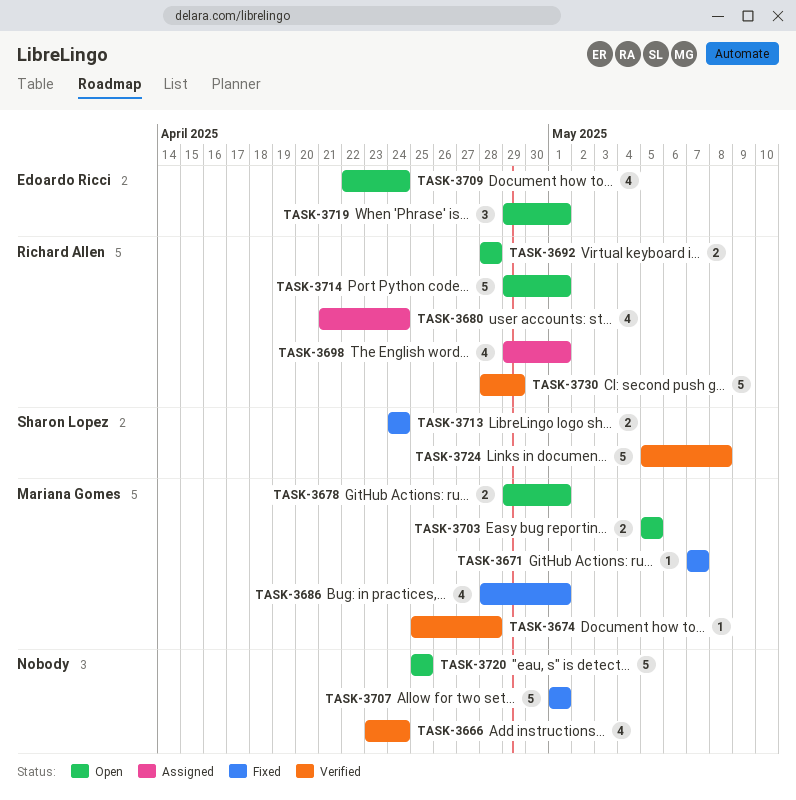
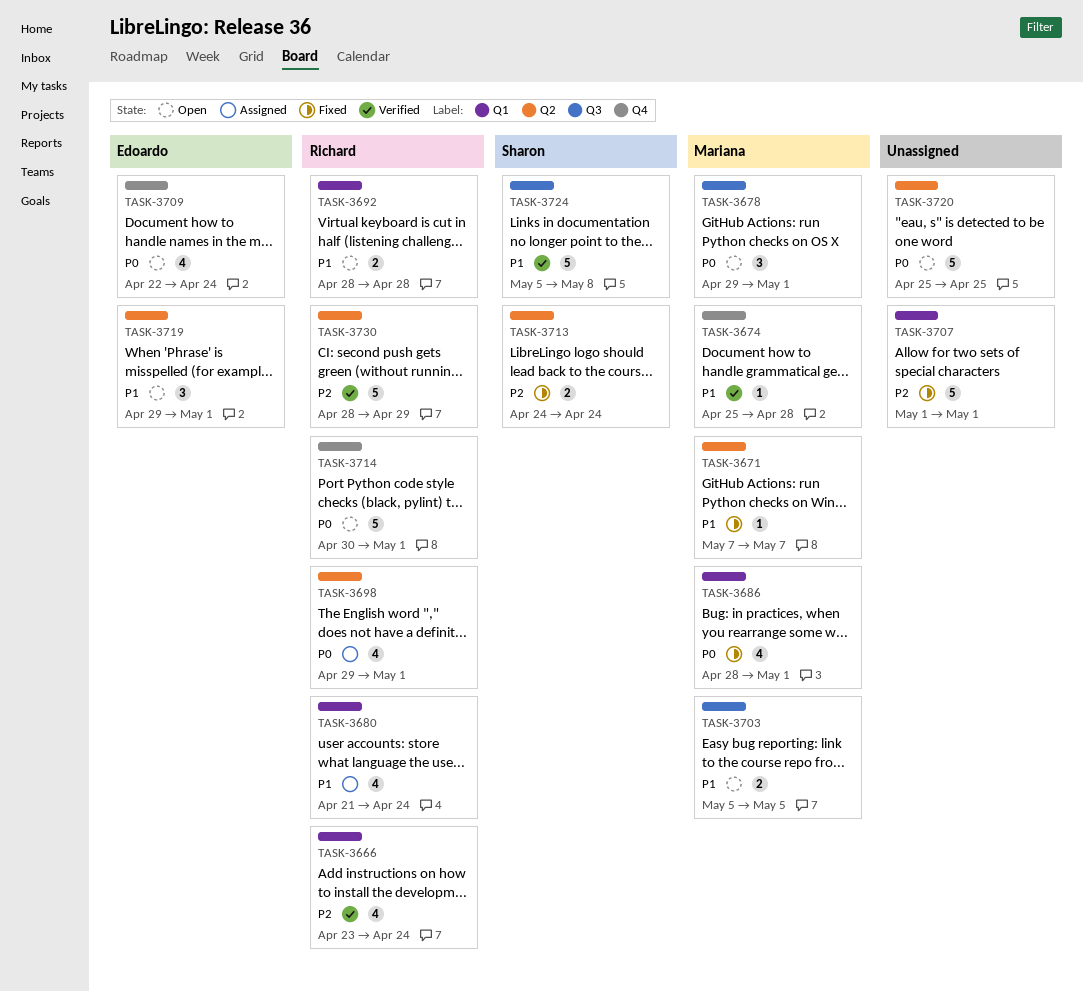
TASK-3666, owner: none -> Richard Allen
TASK-3678, estimate: 2 -> 3
TASK-3714, start: Apr 29 -> Apr 30

